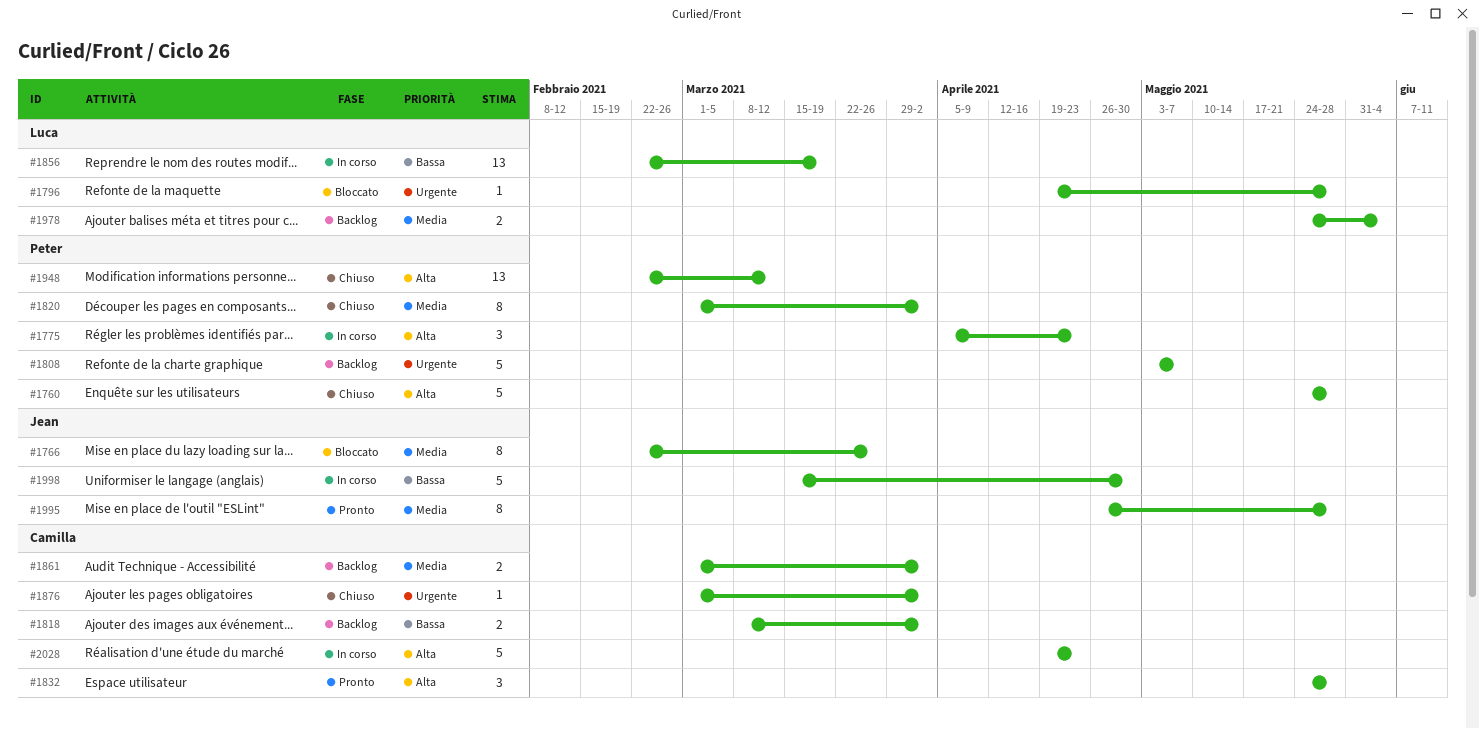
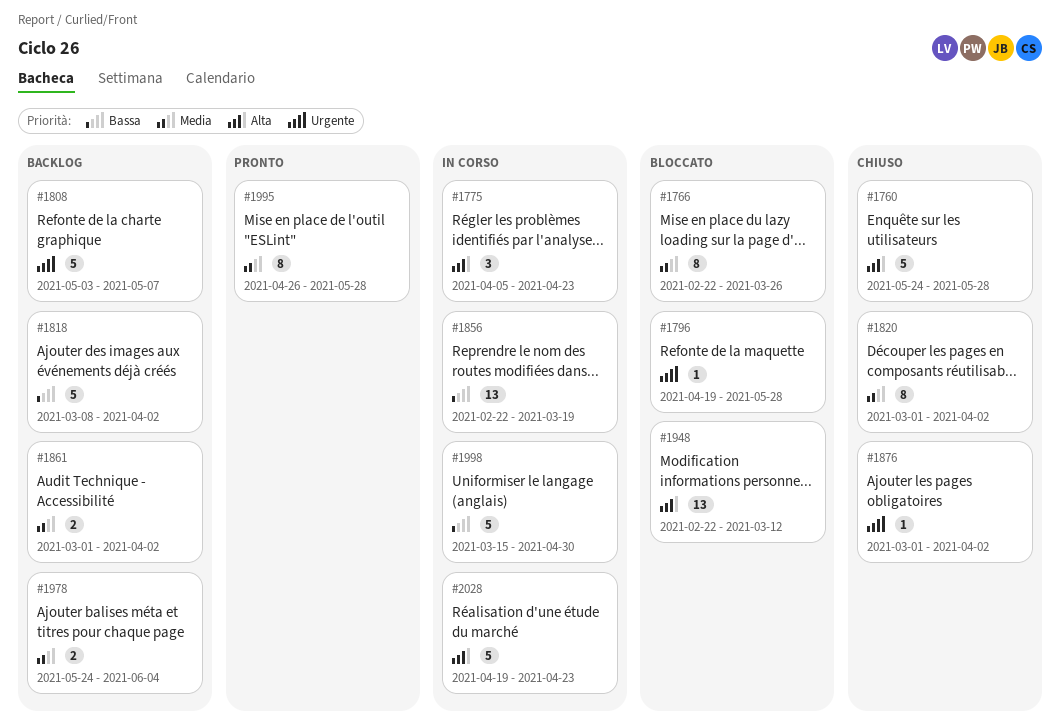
#1818, estimate: 2 -> 5
#1832: present -> none
#1948, status: Chiuso -> Bloccato

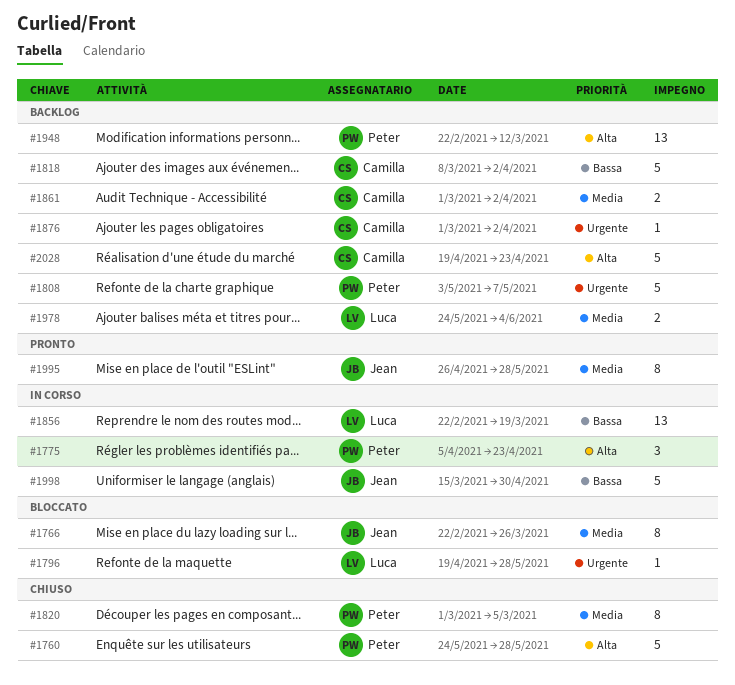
#1820, due: Apr 2 -> Mar 5
#1876, status: Chiuso -> Backlog
#1948, status: Bloccato -> Backlog
#2028, status: In corso -> Backlog

